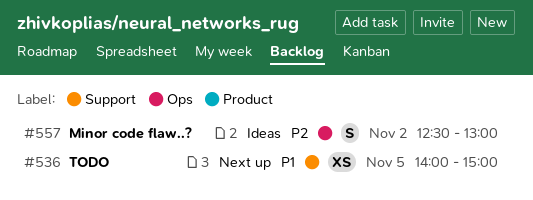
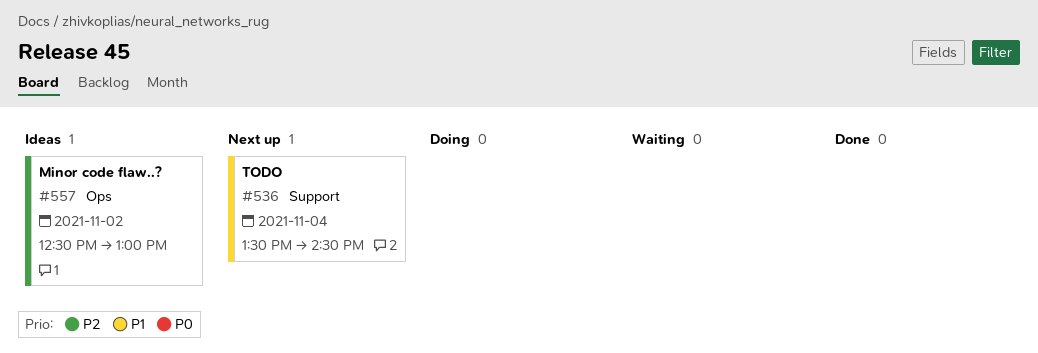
#536, day: Nov 5 -> Nov 4
#536, begins: 14:00 -> 13:30
#536, ends: 15:00 -> 14:30

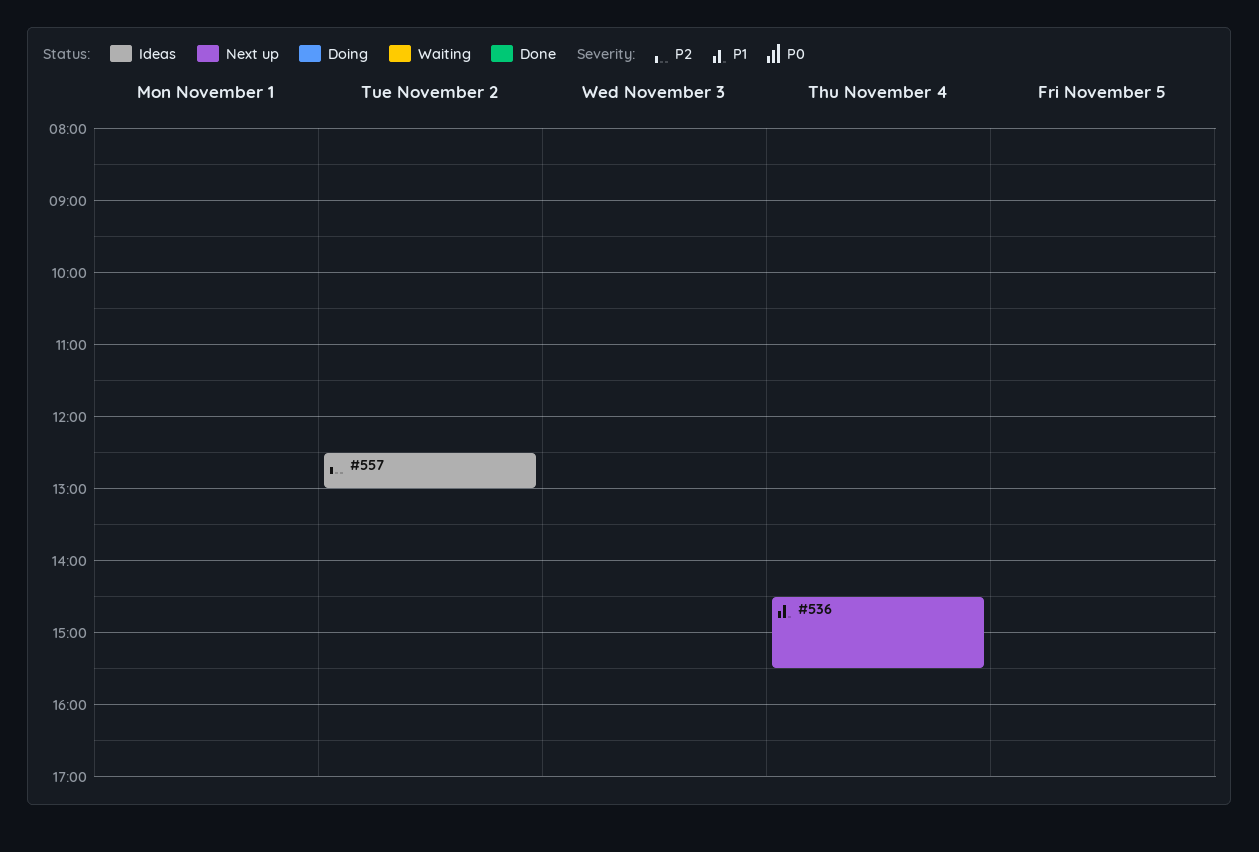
#536, begins: 13:30 -> 14:30
#536, ends: 14:30 -> 15:30

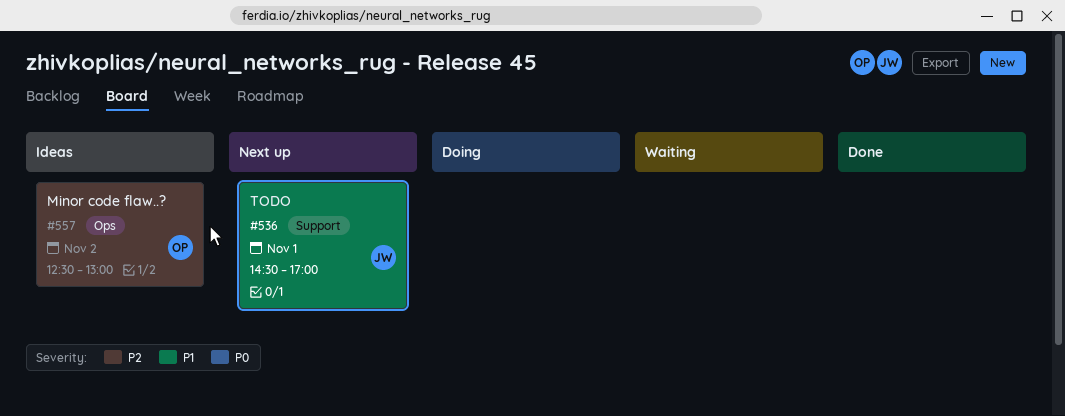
#536, day: Nov 4 -> Nov 1
#536, ends: 15:30 -> 17:00

